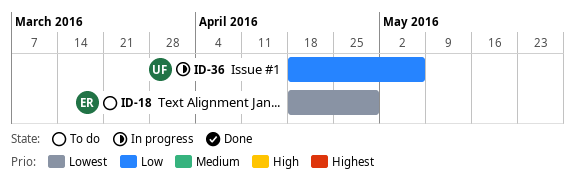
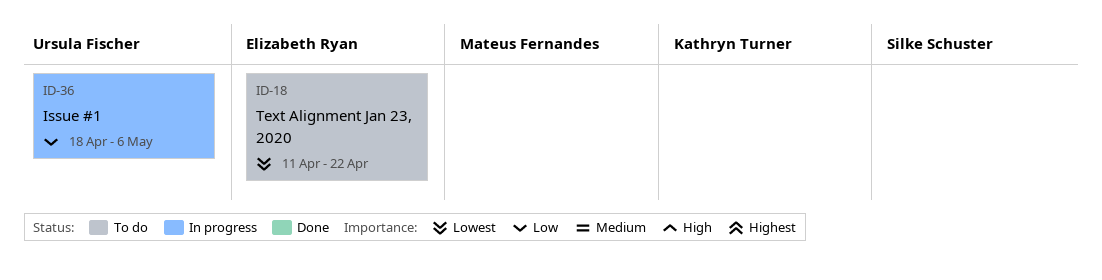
ID-18, start: Apr 18 -> Apr 11
ID-18, due: Apr 29 -> Apr 22

